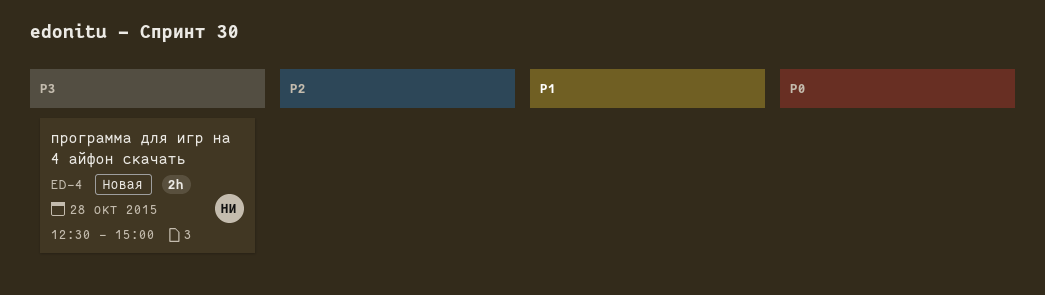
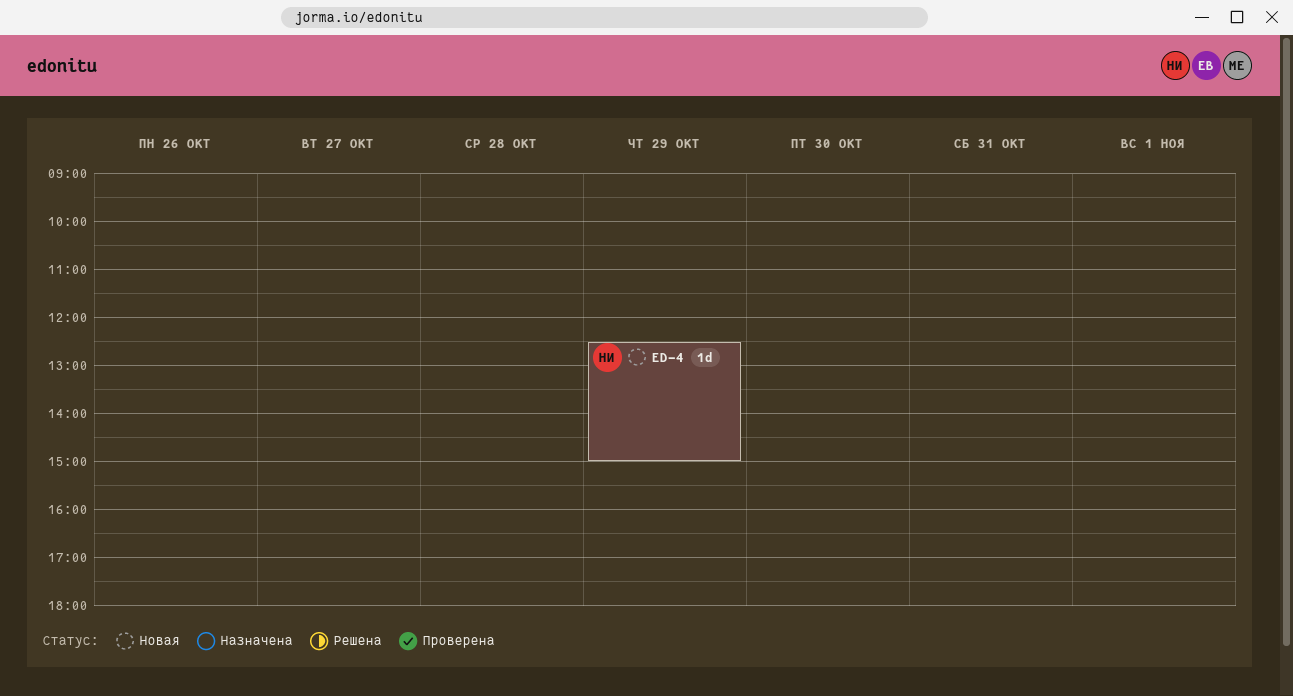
ED-4, estimate: 2h -> 1d
ED-4, day: Oct 28 -> Oct 29

